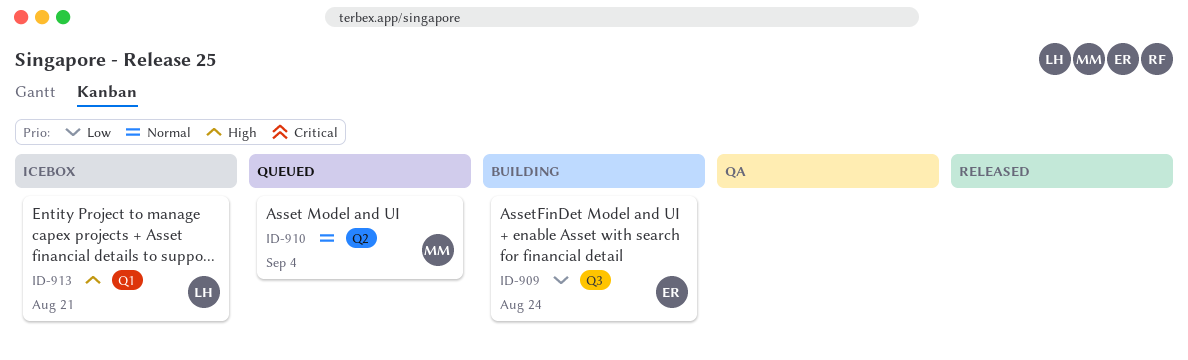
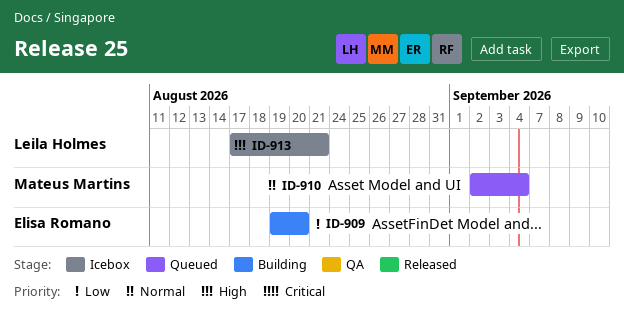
ID-909, due: Aug 24 -> Aug 20

